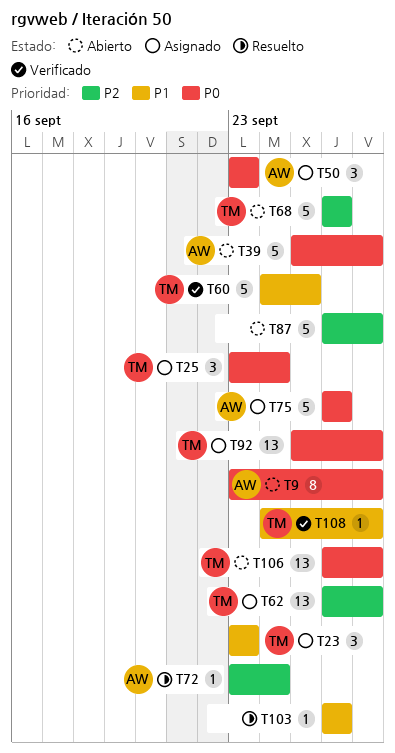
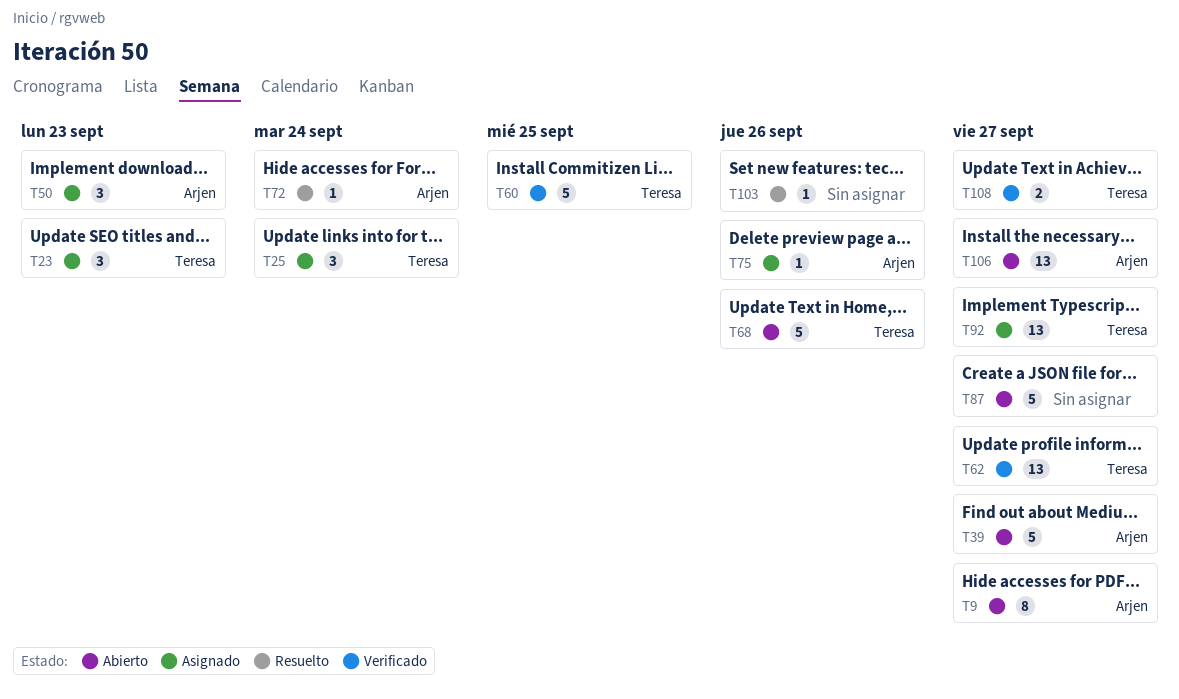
T62, status: Asignado -> Verificado
T75, estimate: 5 -> 1
T106, owner: Teresa -> Arjen
T108, estimate: 1 -> 2

